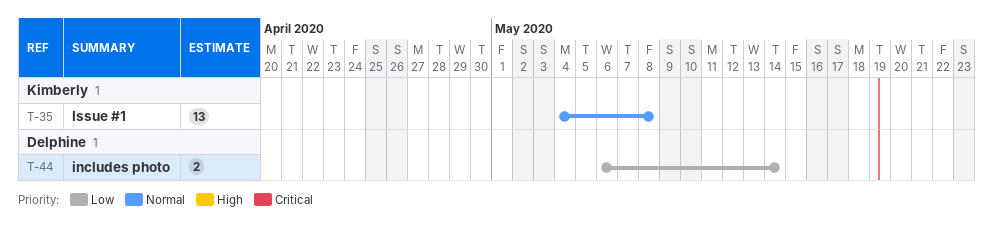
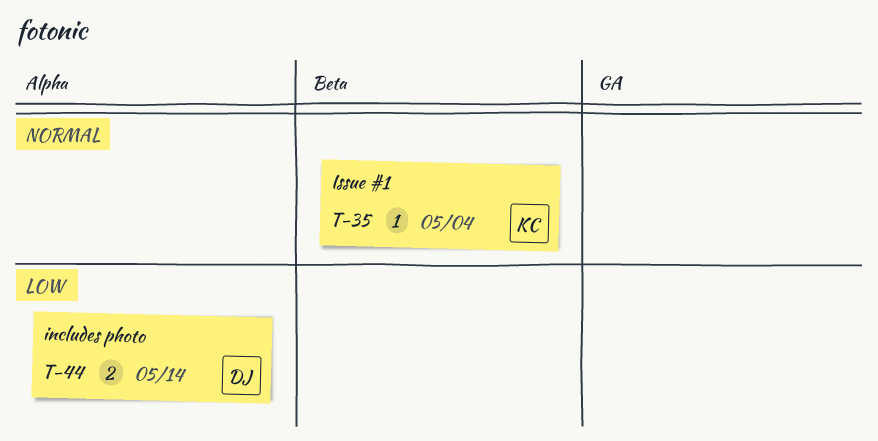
T-35, estimate: 13 -> 1
T-35, due: May 8 -> May 4

